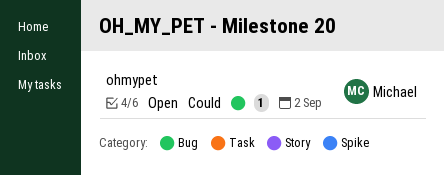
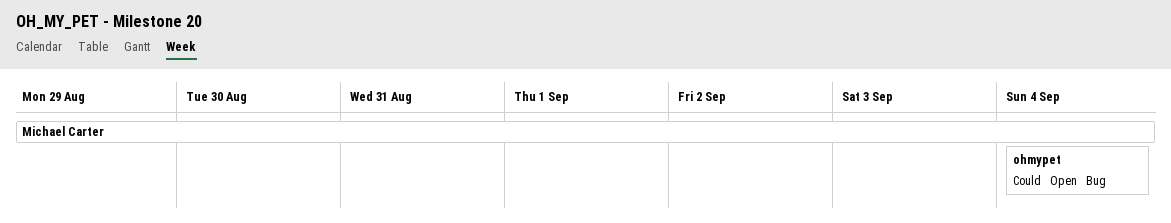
ohmypet, due: Sep 2 -> Sep 4

